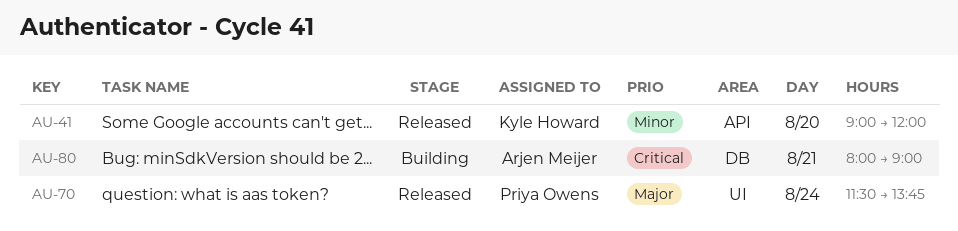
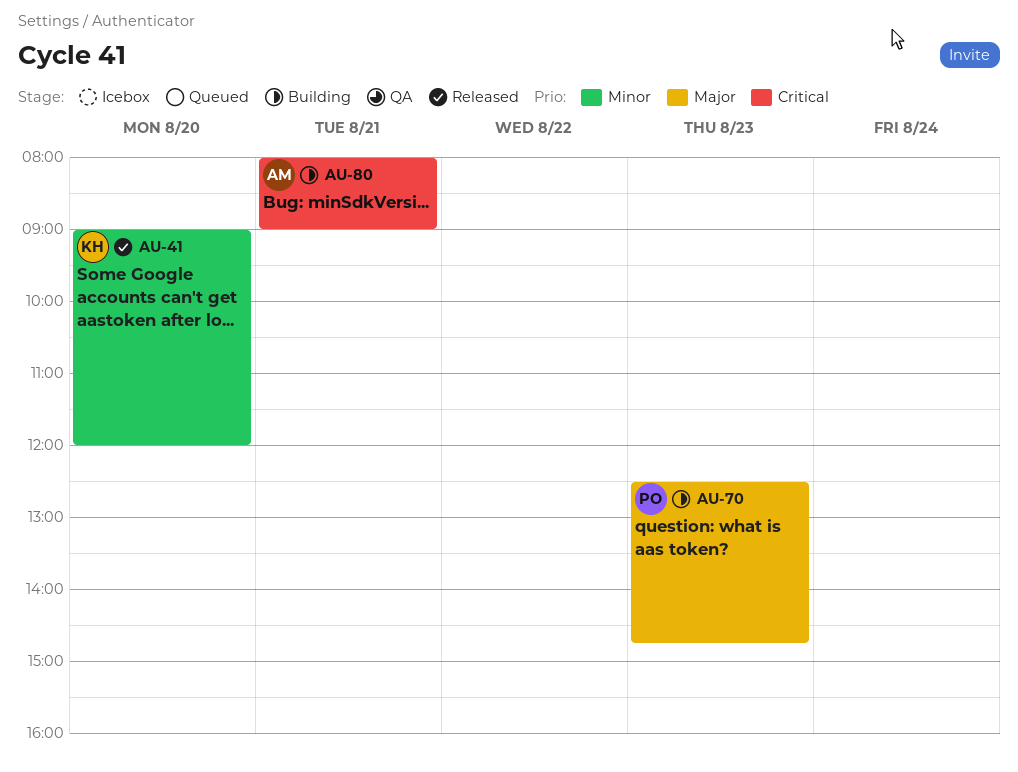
AU-70, status: Released -> Building
AU-70, day: Aug 24 -> Aug 23
AU-70, begins: 11:30 -> 12:30
AU-70, ends: 13:45 -> 14:45

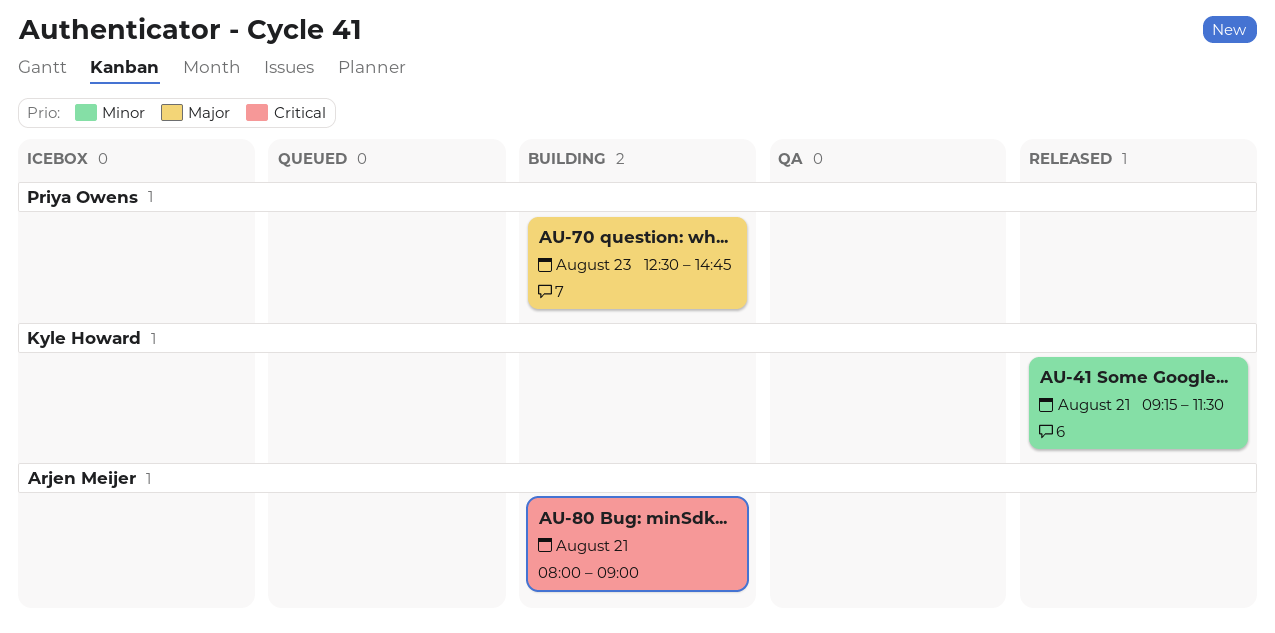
AU-41, day: Aug 20 -> Aug 21
AU-41, begins: 09:00 -> 09:15
AU-41, ends: 12:00 -> 11:30

